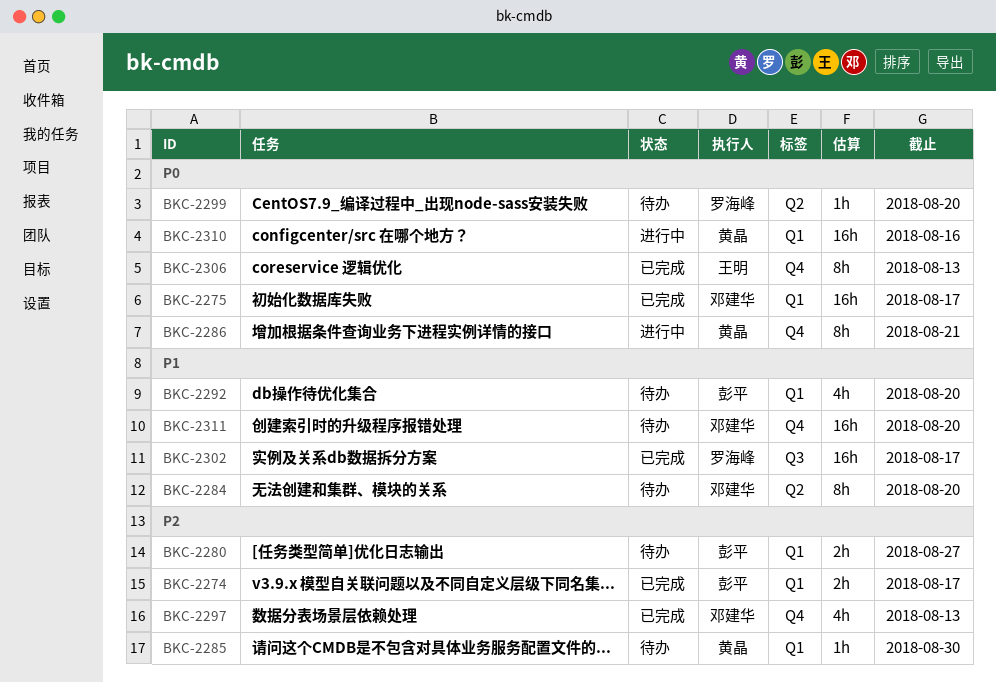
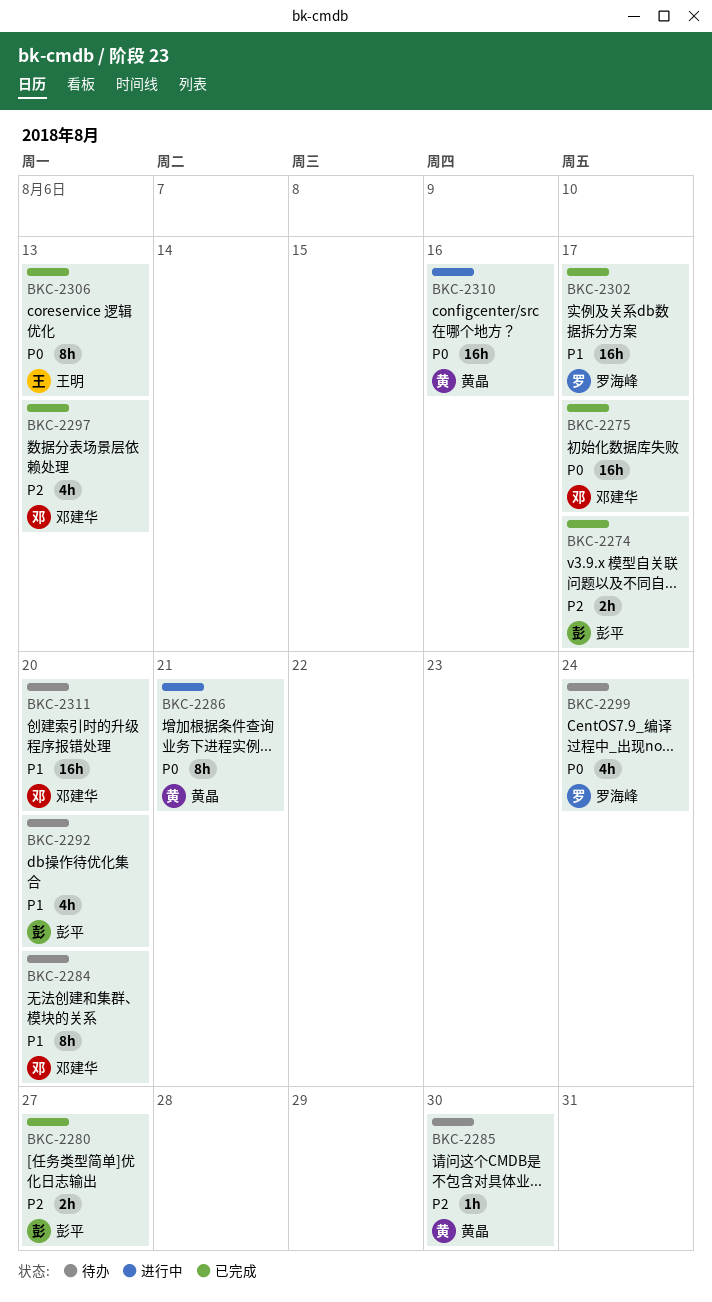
BKC-2280, status: 待办 -> 已完成
BKC-2299, estimate: 1h -> 4h
BKC-2299, due: Aug 20 -> Aug 24

